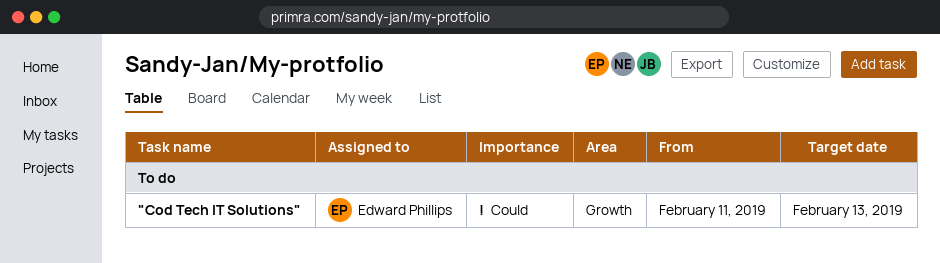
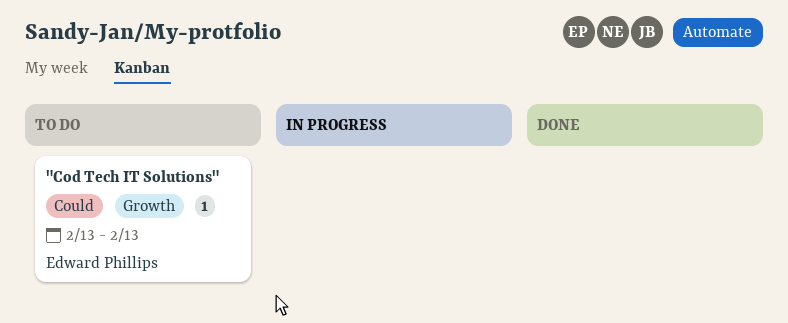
"Cod Tech IT Solutions", start: Feb 11 -> Feb 13

